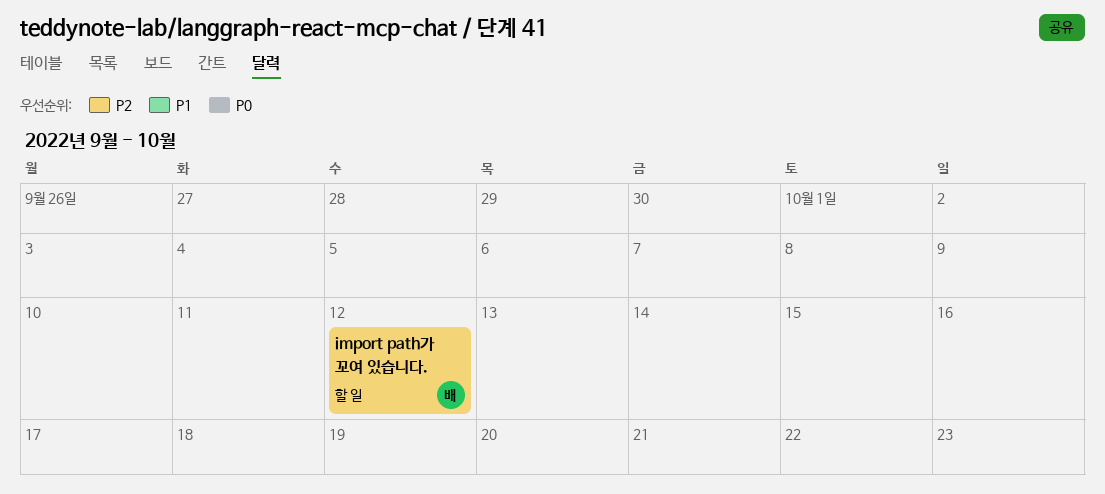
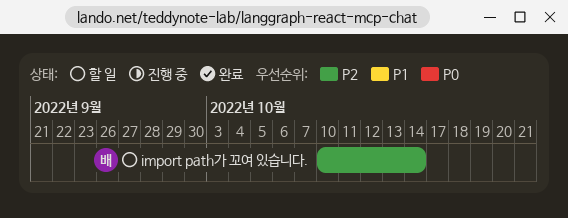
import path가 꼬여 있습니다., due: Oct 12 -> Oct 14

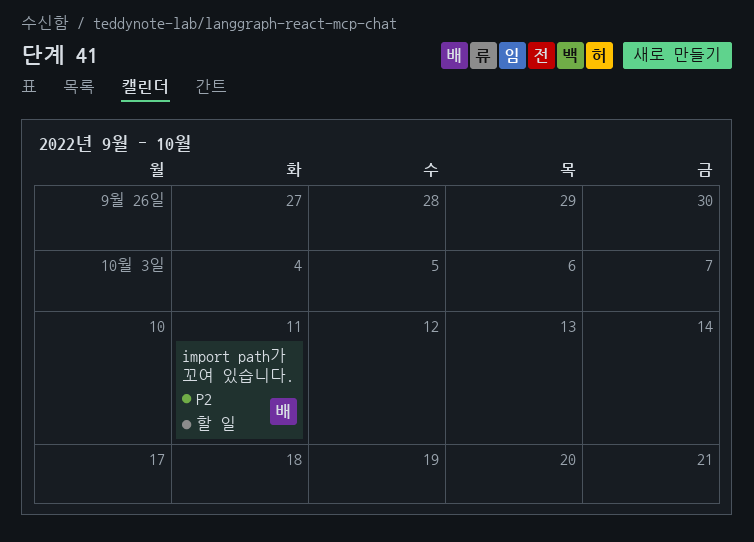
import path가 꼬여 있습니다., due: Oct 14 -> Oct 11

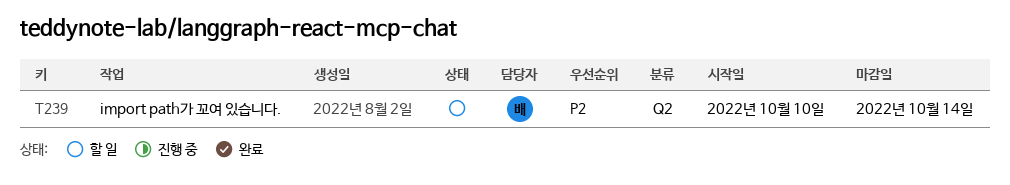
import path가 꼬여 있습니다., due: Oct 11 -> Oct 14

